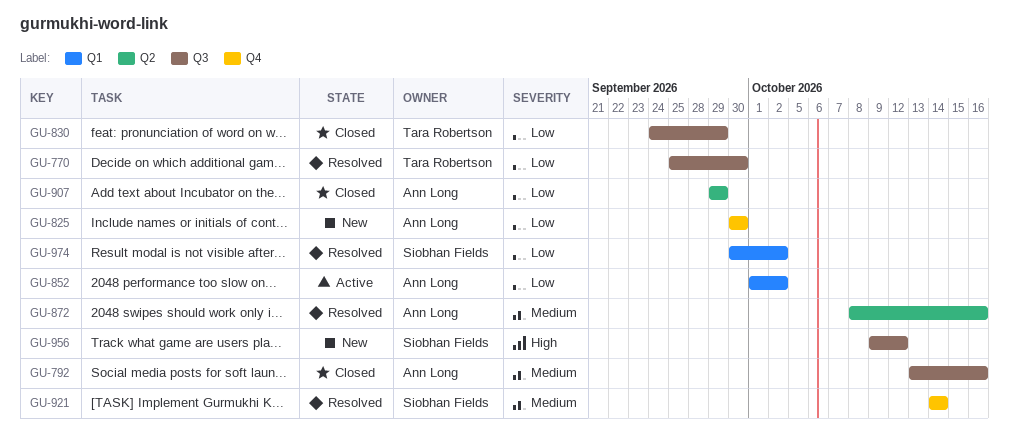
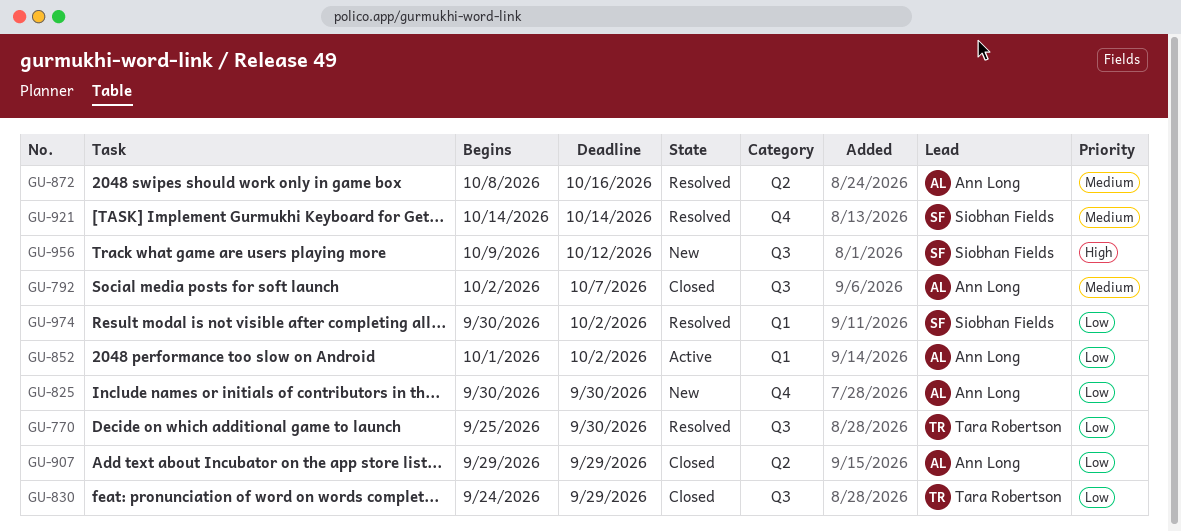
GU-792, start: Oct 13 -> Oct 2
GU-792, due: Oct 16 -> Oct 7

